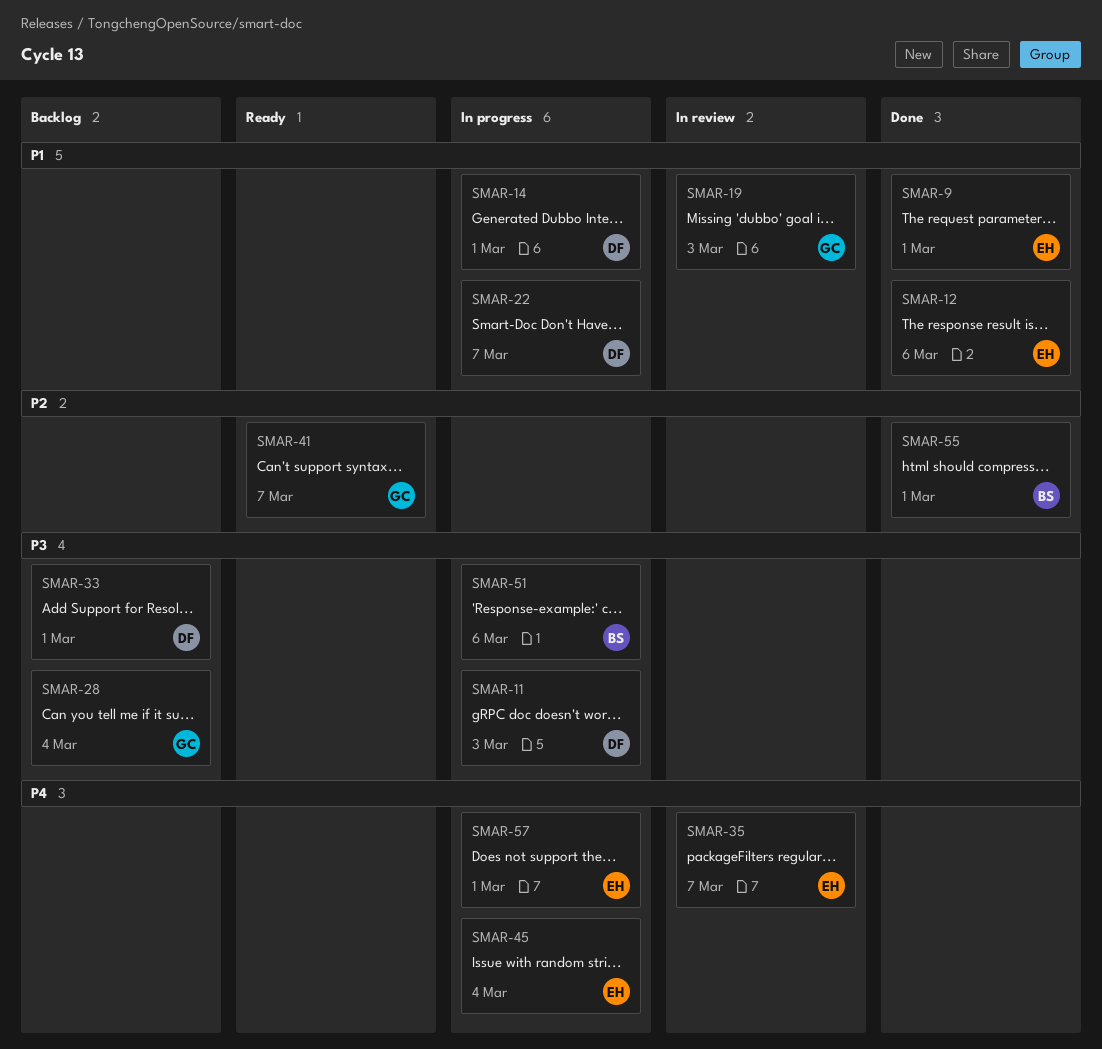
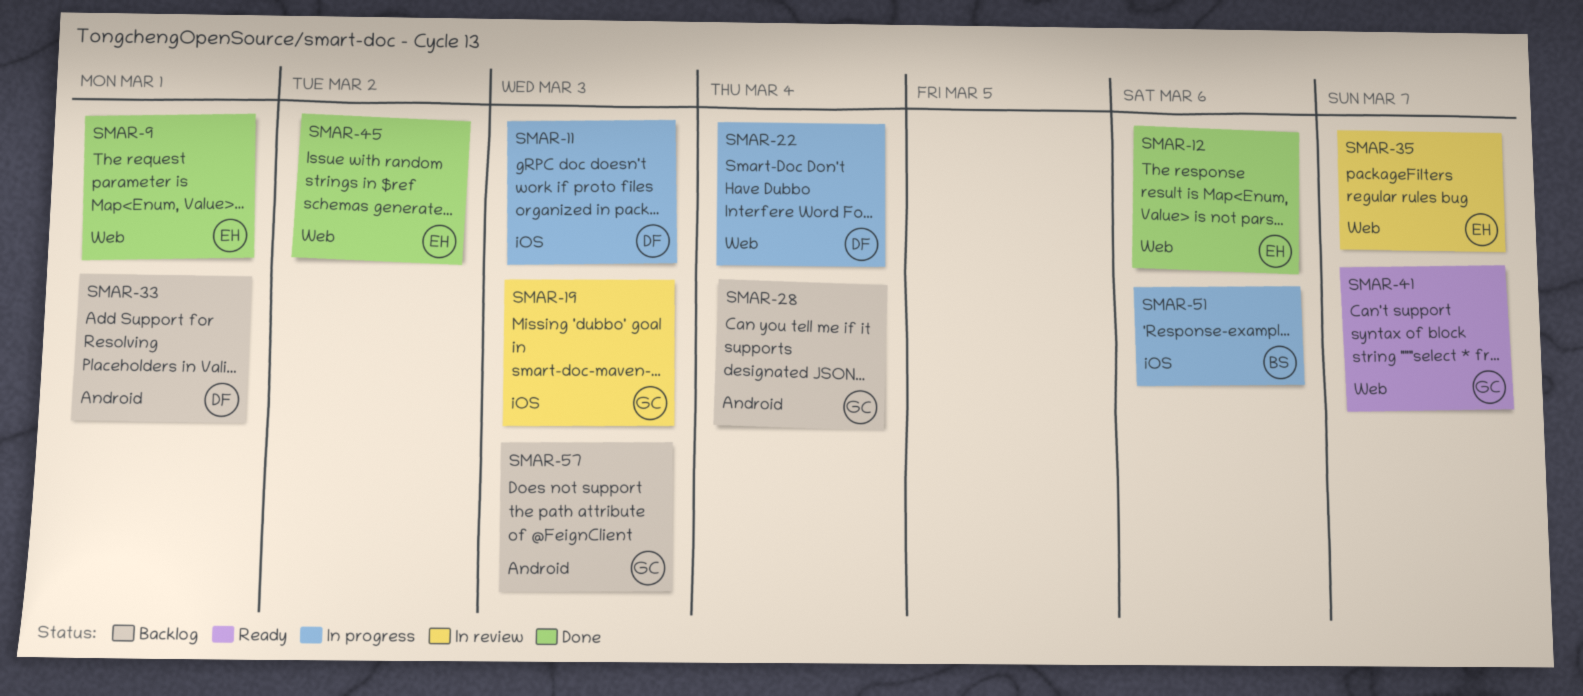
SMAR-14: present -> none
SMAR-22, due: Mar 7 -> Mar 4
SMAR-45, status: In progress -> Done
SMAR-45, due: Mar 4 -> Mar 2
SMAR-55: present -> none
SMAR-57, status: In progress -> Backlog
SMAR-57, owner: EH -> GC
SMAR-57, due: Mar 1 -> Mar 3

